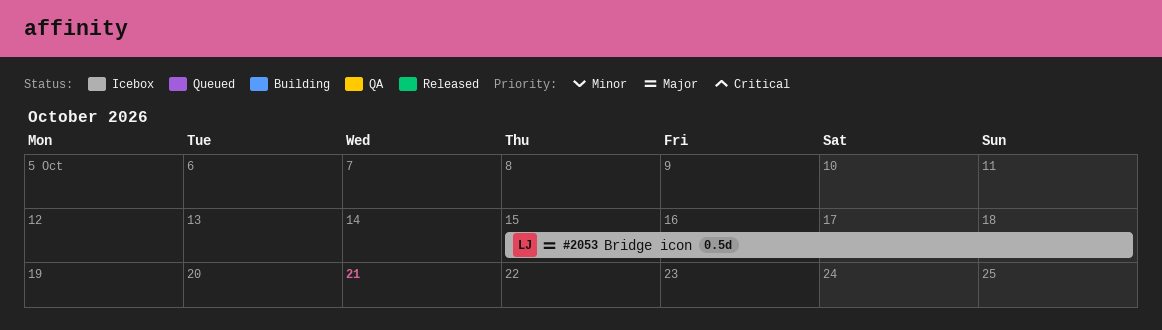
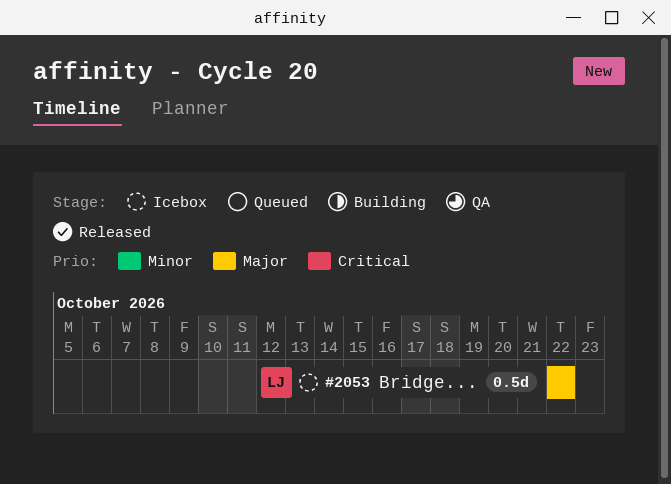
#2053, start: Oct 15 -> Oct 22
#2053, due: Oct 18 -> Oct 22

